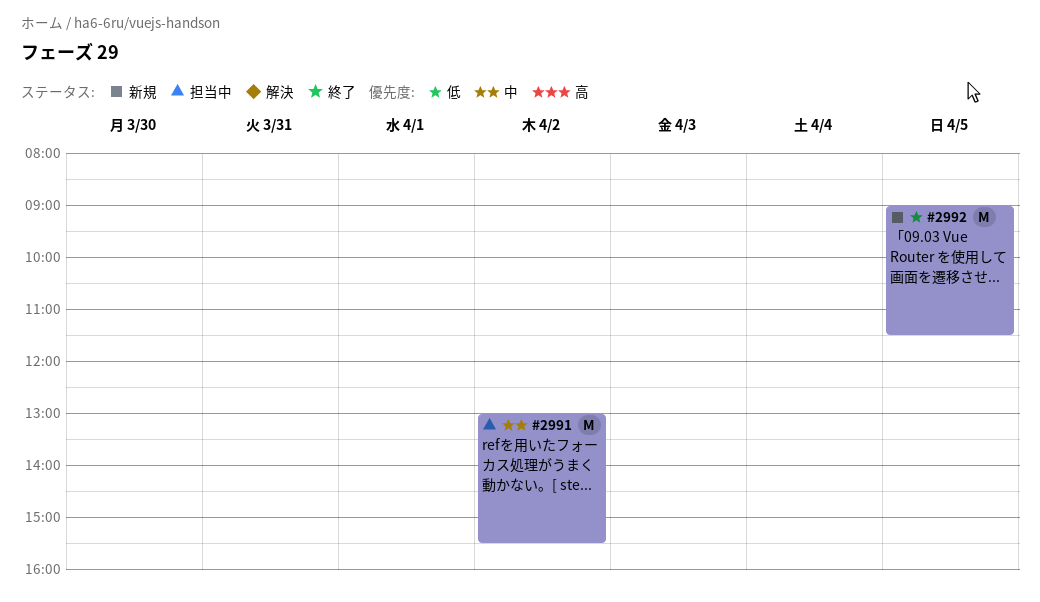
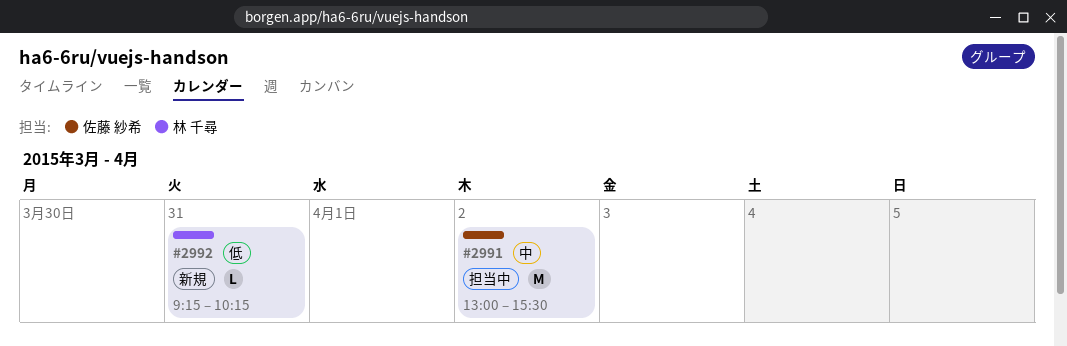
#2992, estimate: M -> L
#2992, day: Apr 5 -> Mar 31
#2992, begins: 09:00 -> 09:15
#2992, ends: 11:30 -> 10:15

